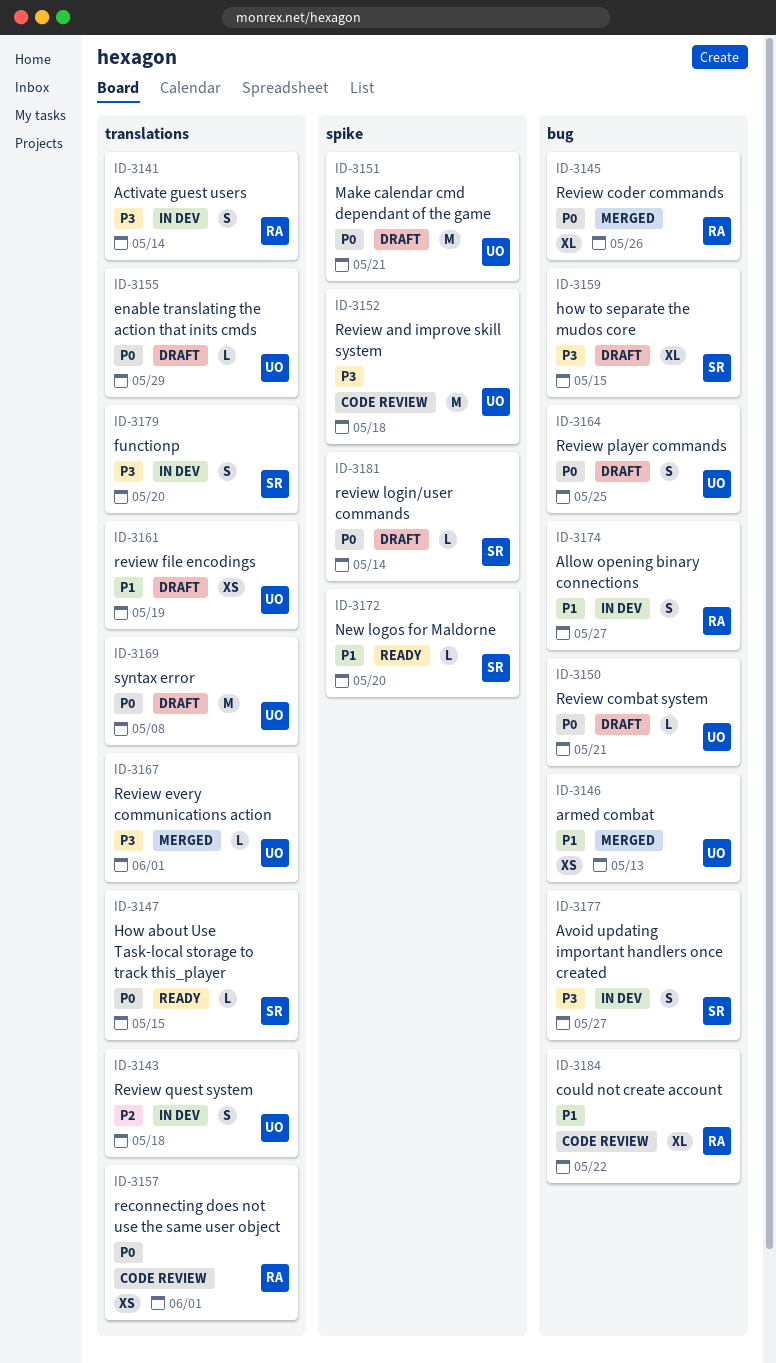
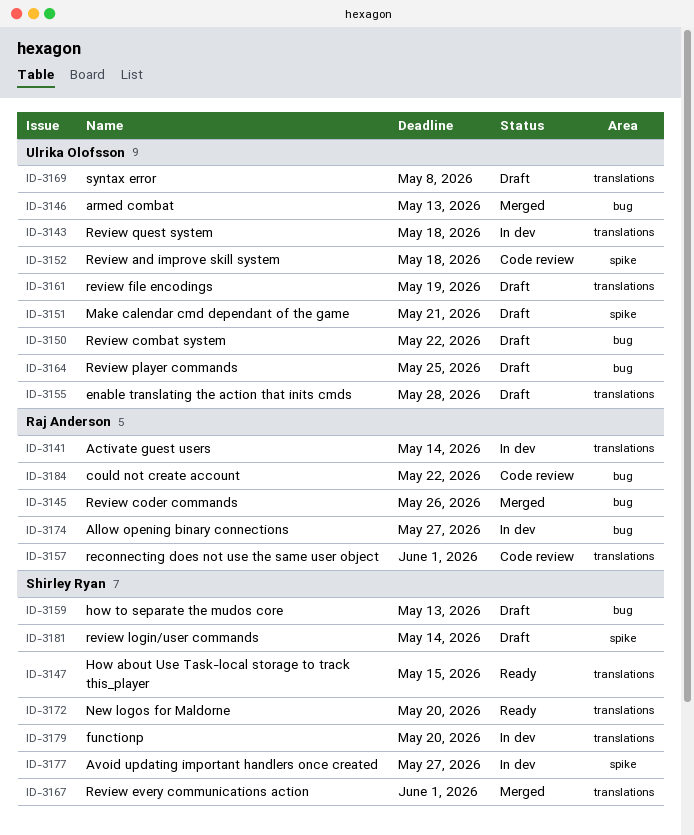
ID-3150, due: May 21 -> May 22
ID-3155, due: May 29 -> May 28
ID-3159, due: May 15 -> May 13
ID-3167, owner: Ulrika Olofsson -> Shirley Ryan
ID-3172, label: spike -> translations
ID-3177, label: bug -> spike

